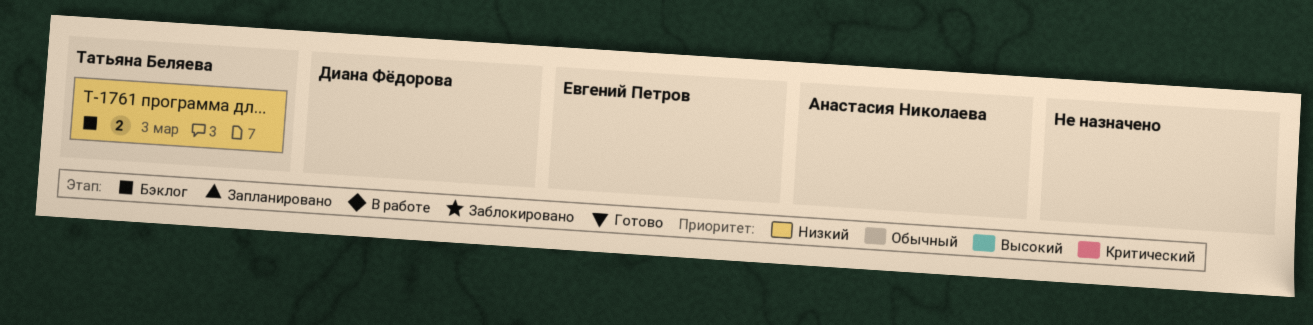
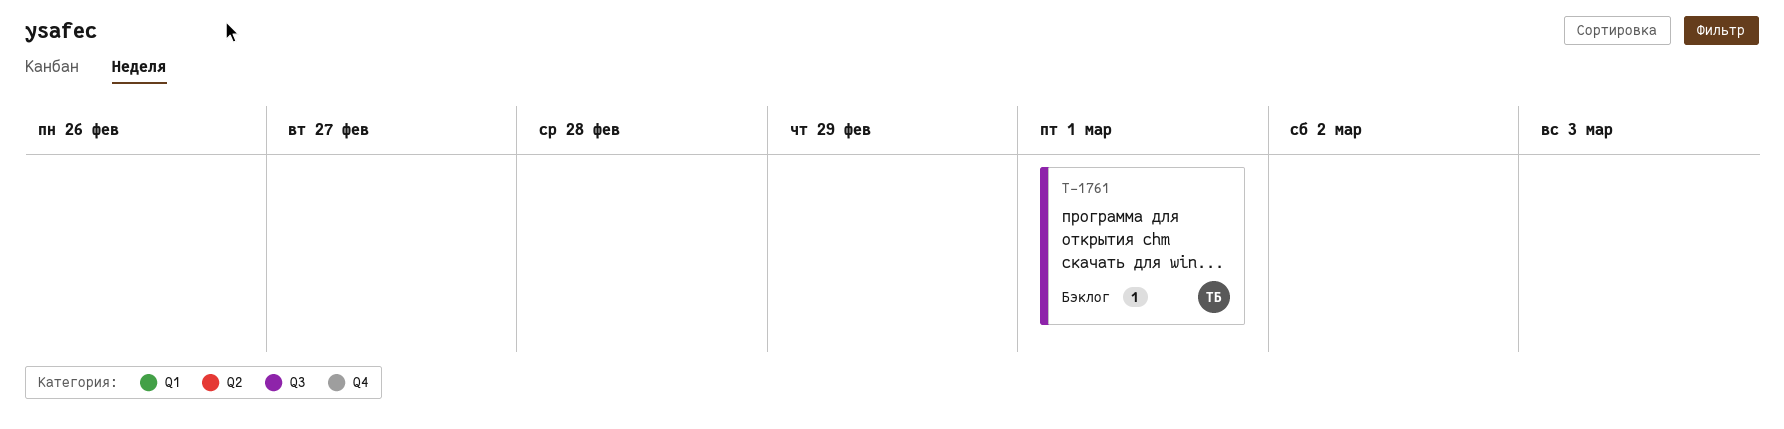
T-1761, estimate: 2 -> 1
T-1761, due: Mar 3 -> Mar 1

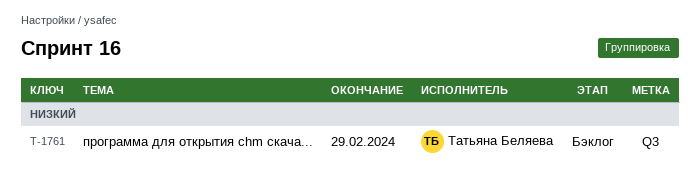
T-1761, due: Mar 1 -> Feb 29

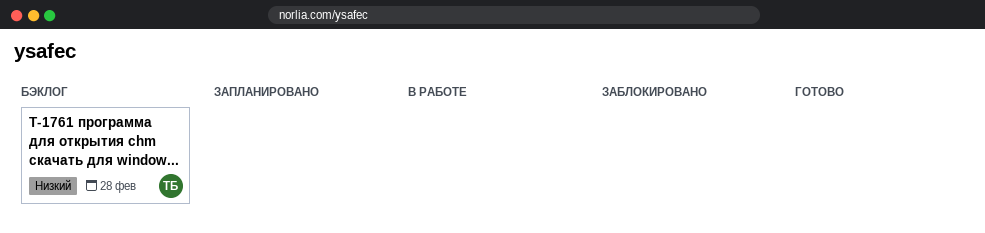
T-1761, due: Feb 29 -> Feb 28

